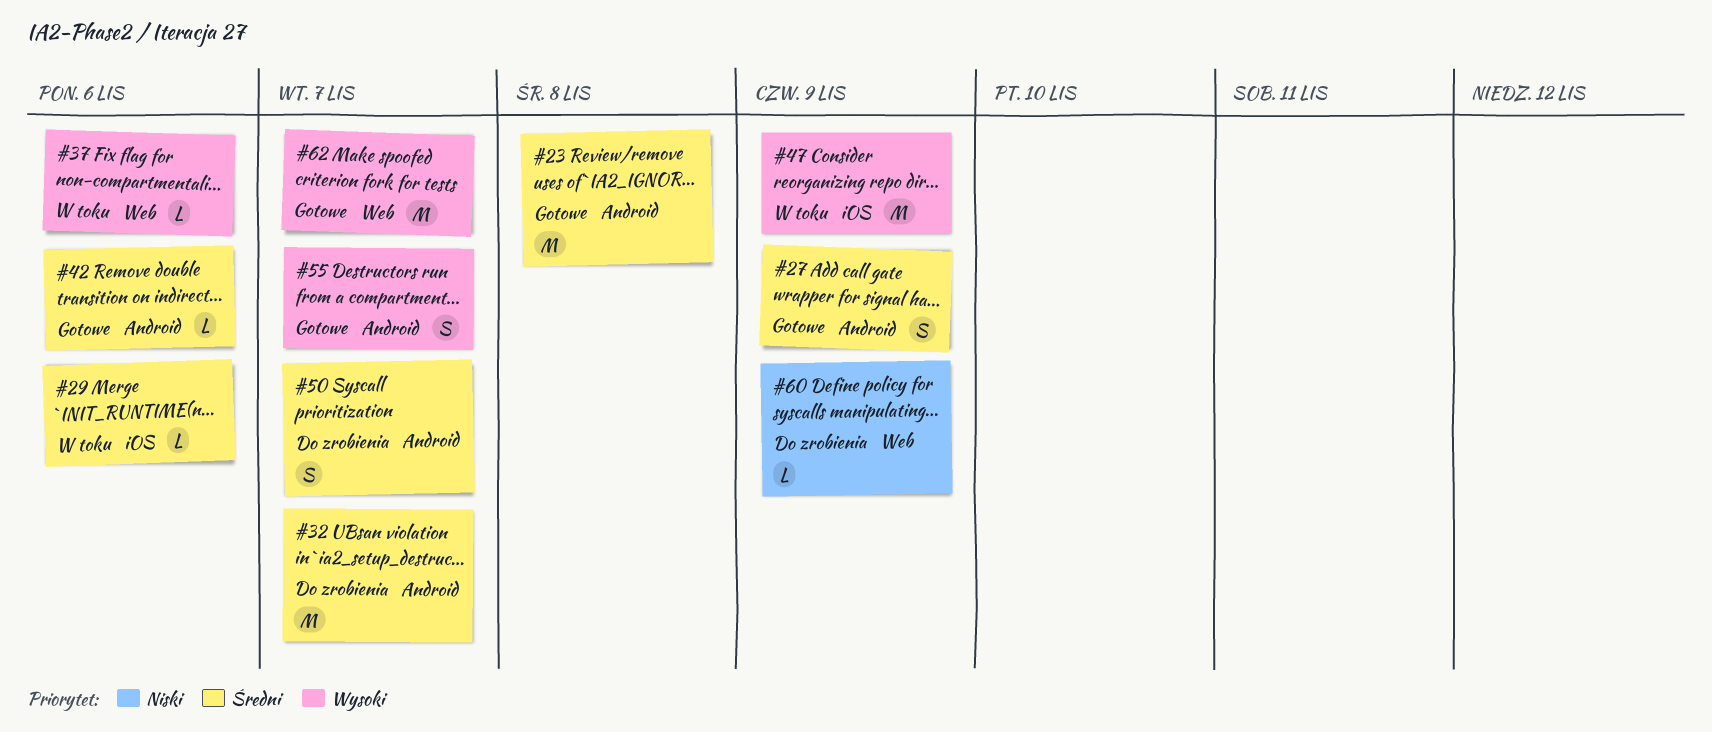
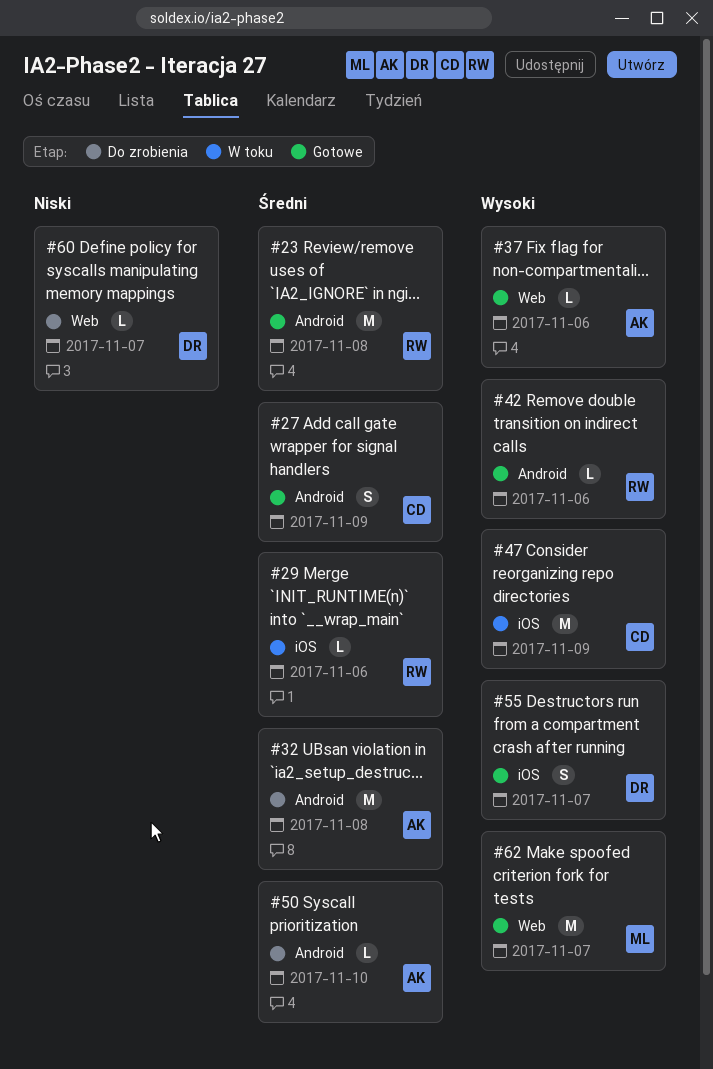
#32, due: Nov 7 -> Nov 8
#37, status: W toku -> Gotowe
#42, priority: Średni -> Wysoki
#50, estimate: S -> L
#50, due: Nov 7 -> Nov 10
#55, label: Android -> iOS
#60, due: Nov 9 -> Nov 7

